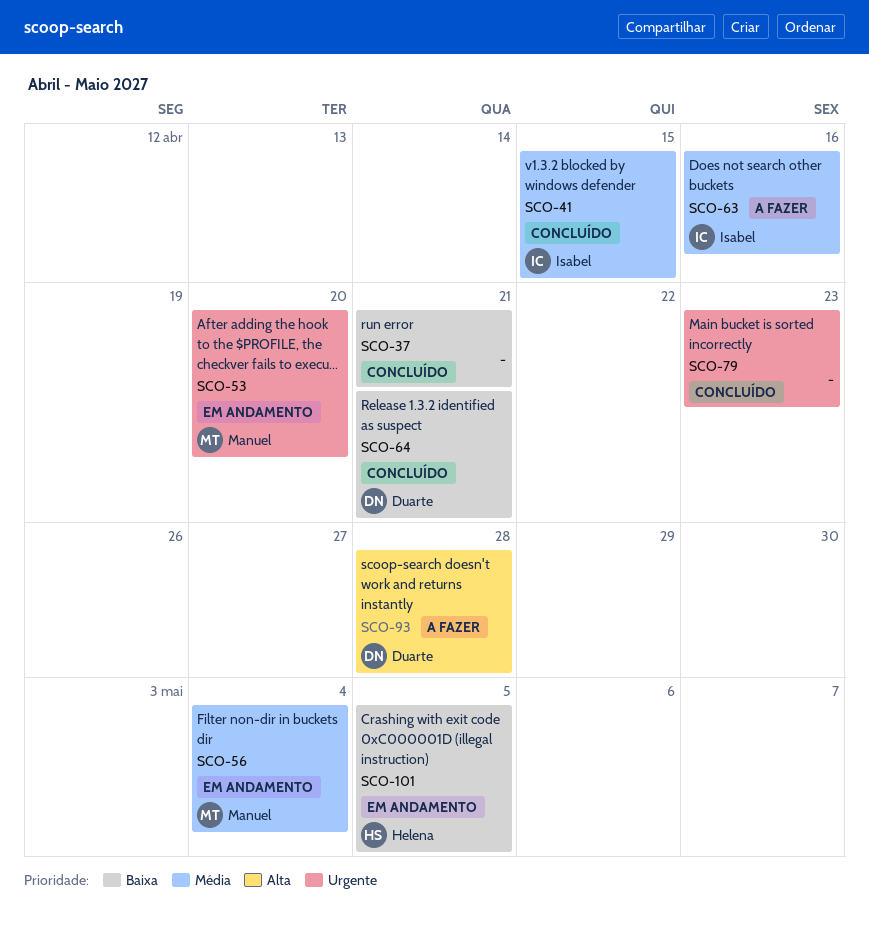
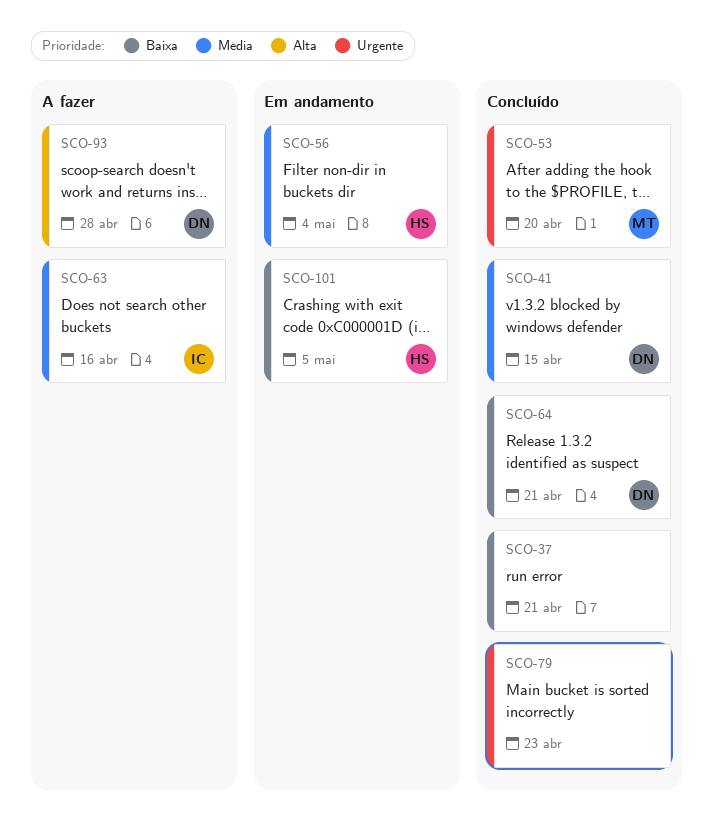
SCO-41, owner: Isabel -> Duarte
SCO-53, status: Em andamento -> Concluído
SCO-56, owner: Manuel -> Helena

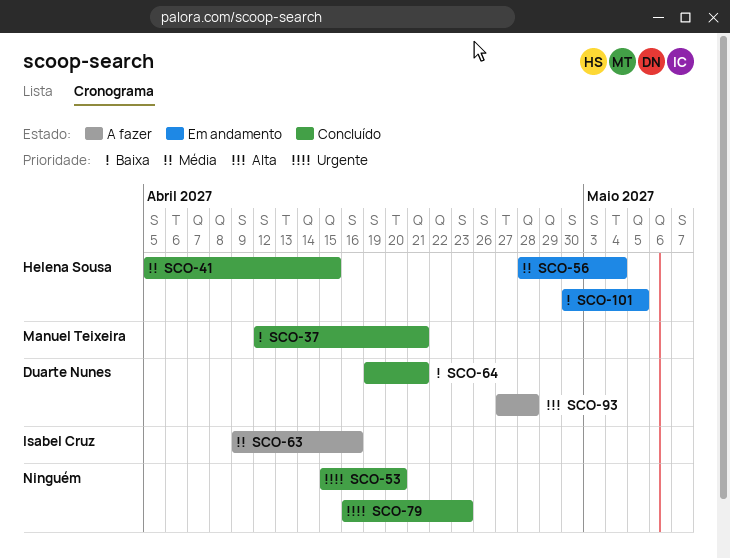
SCO-37, owner: none -> Manuel Teixeira
SCO-41, owner: Duarte Nunes -> Helena Sousa
SCO-53, owner: Manuel Teixeira -> none

